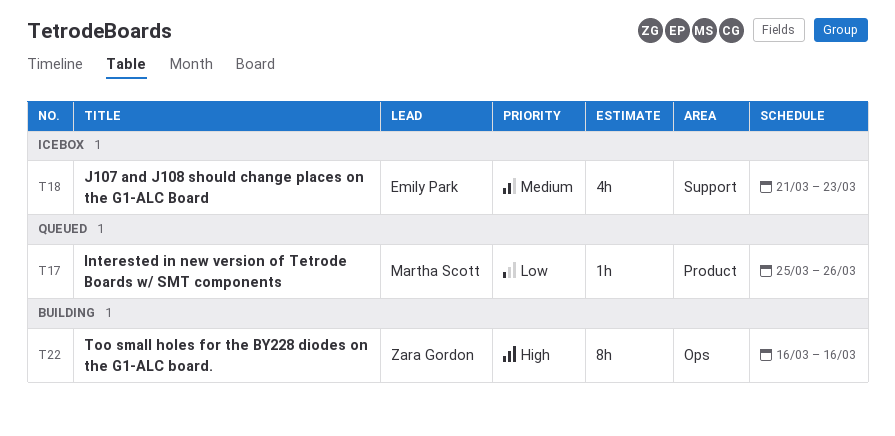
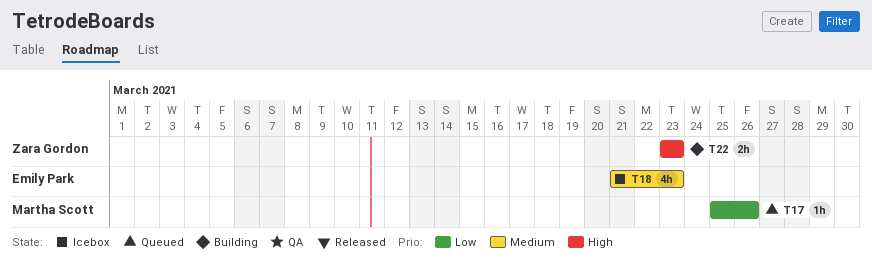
T22, estimate: 8h -> 2h
T22, start: Mar 16 -> Mar 23
T22, due: Mar 16 -> Mar 23

